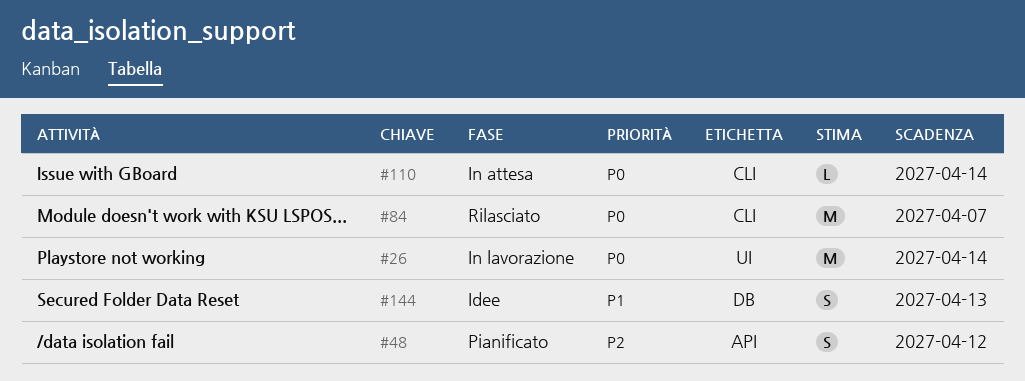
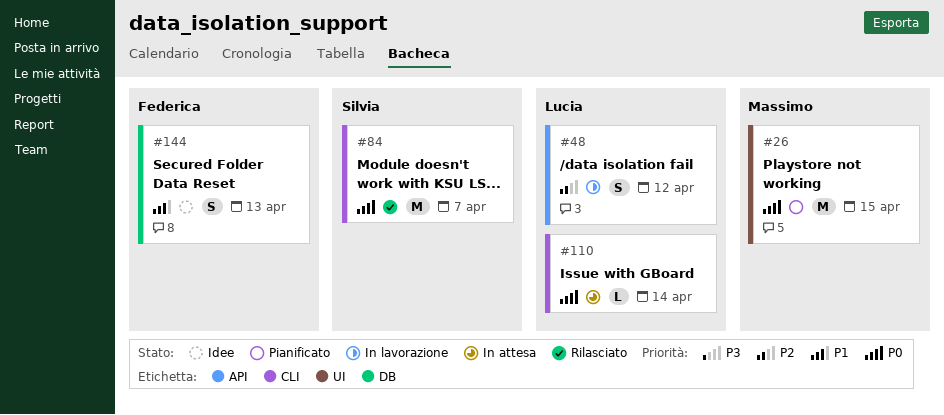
#26, status: In lavorazione -> Pianificato
#26, due: Apr 14 -> Apr 15
#48, status: Pianificato -> In lavorazione

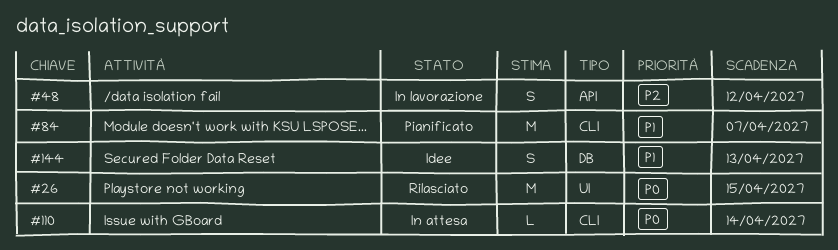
#26, status: Pianificato -> Rilasciato
#84, status: Rilasciato -> Pianificato
#84, priority: P0 -> P1

